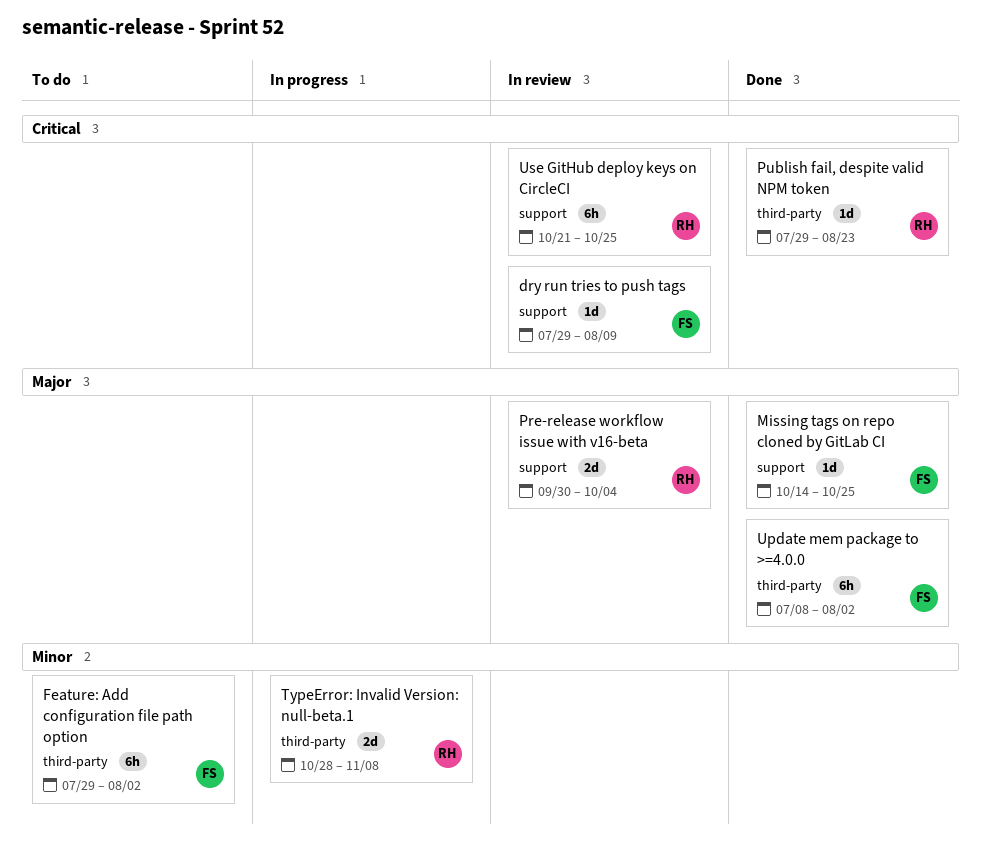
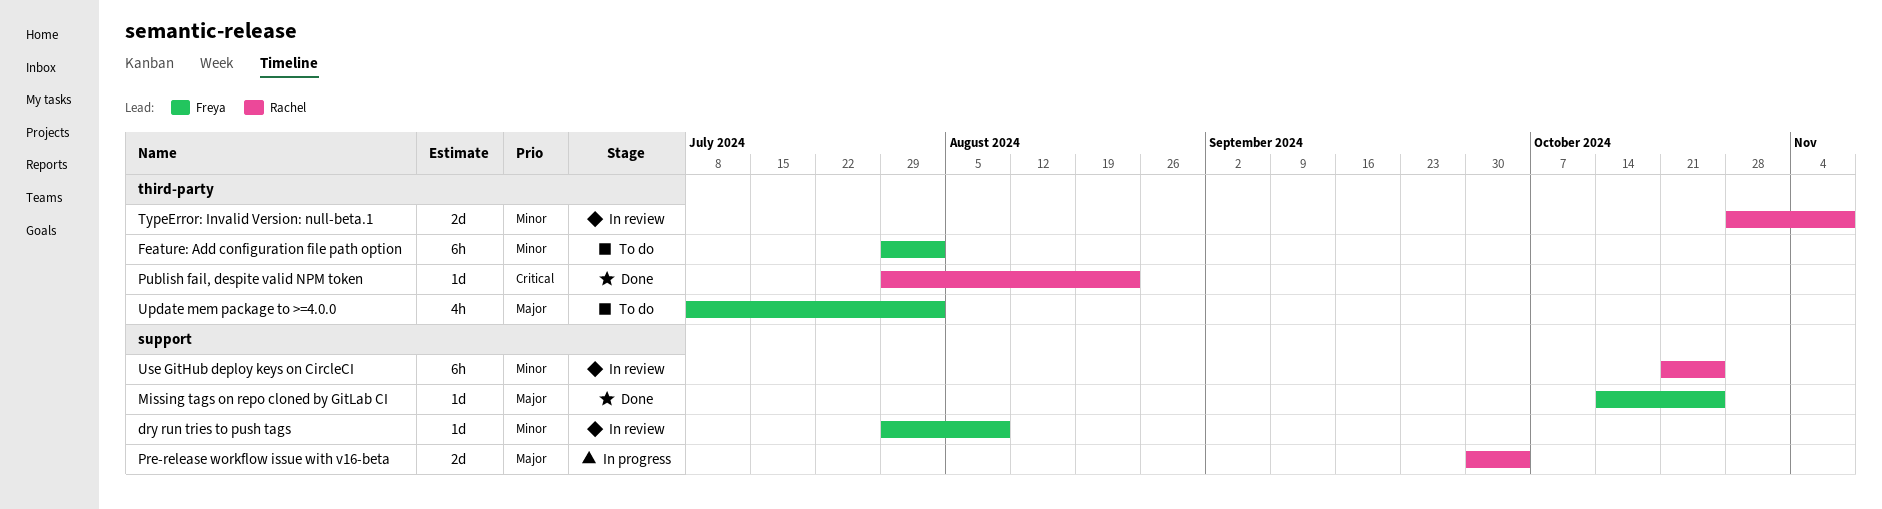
dry run tries to push tags, priority: Critical -> Minor
Pre-release workflow issue with v16-beta, status: In review -> In progress
TypeError: Invalid Version: null-beta.1, status: In progress -> In review
Update mem package to >=4.0.0, status: Done -> To do
Update mem package to >=4.0.0, estimate: 6h -> 4h
Use GitHub deploy keys on CircleCI, priority: Critical -> Minor

